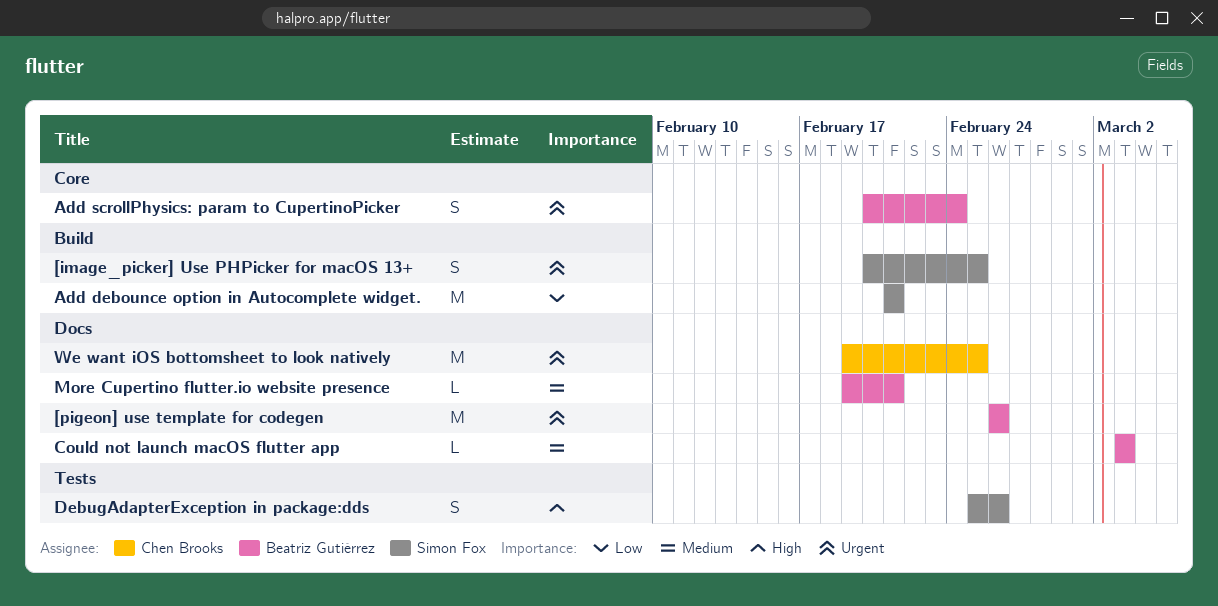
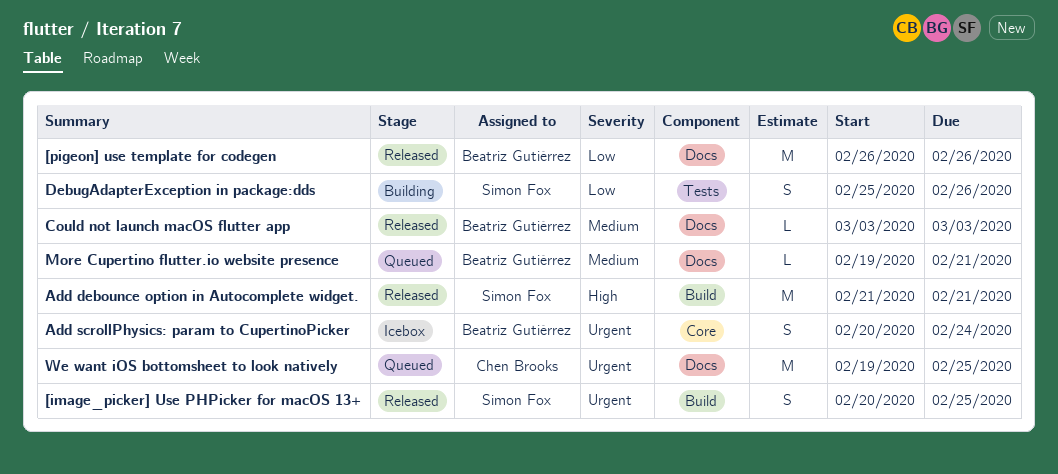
[pigeon] use template for codegen, priority: Urgent -> Low
Add debounce option in Autocomplete widget., priority: Low -> High
DebugAdapterException in package:dds, priority: High -> Low

